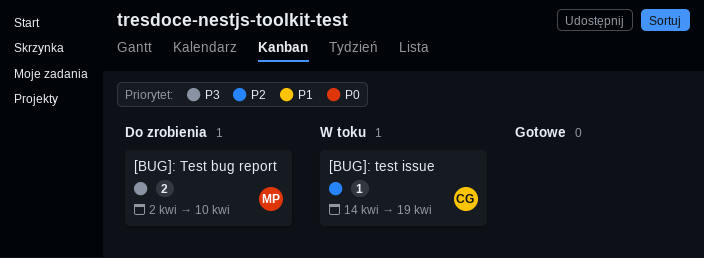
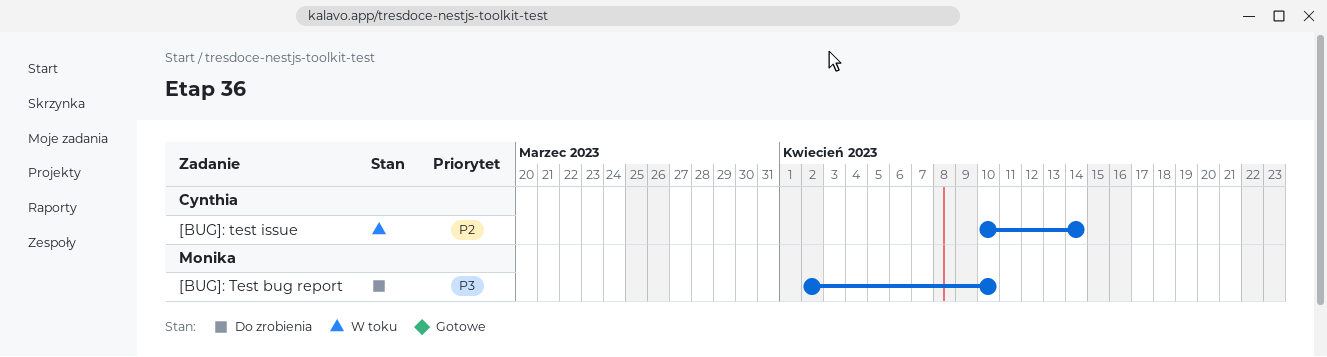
[BUG]: test issue, start: Apr 14 -> Apr 10
[BUG]: test issue, due: Apr 19 -> Apr 14

